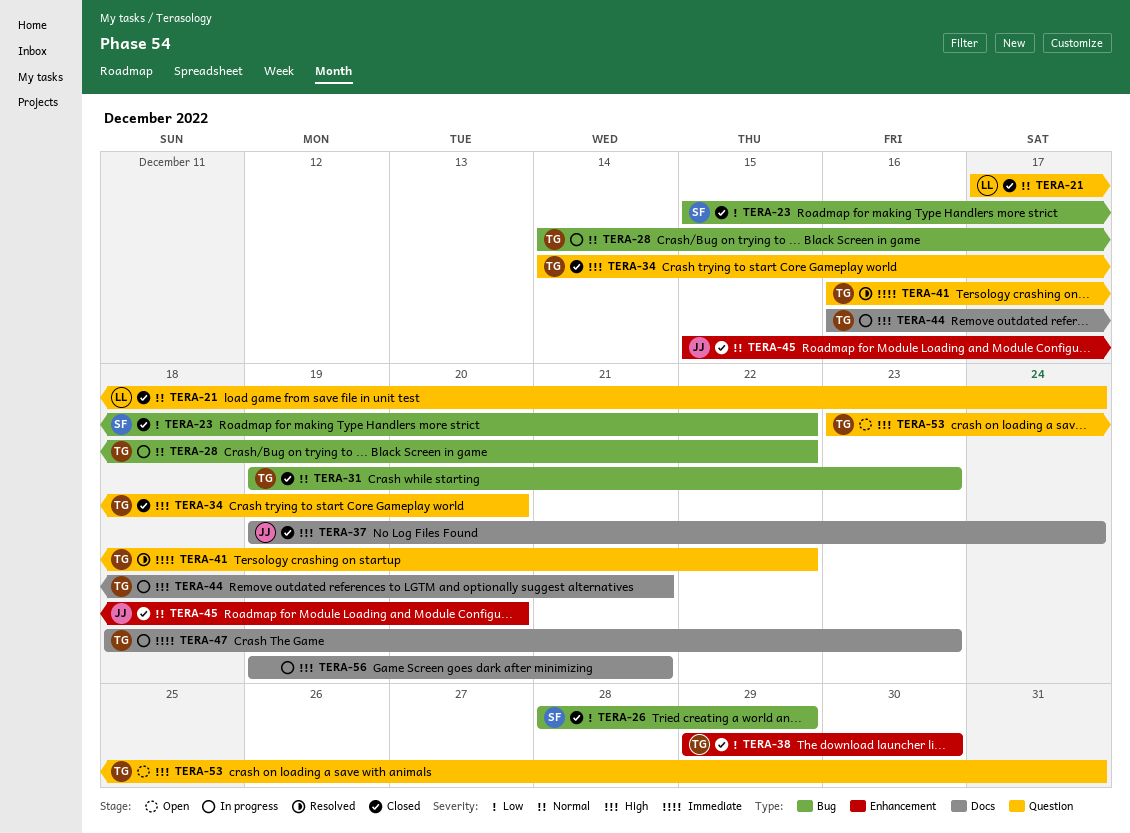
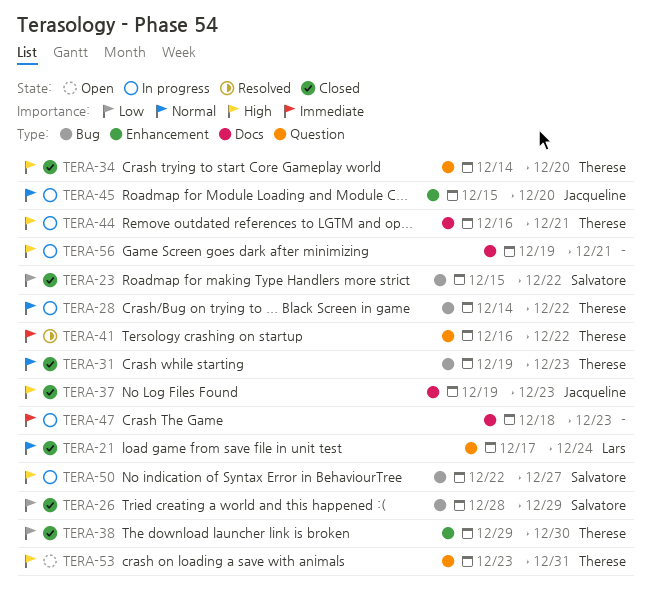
TERA-37, due: Dec 24 -> Dec 23
TERA-45, status: Closed -> In progress
TERA-47, owner: Therese -> none
TERA-50: none -> present

